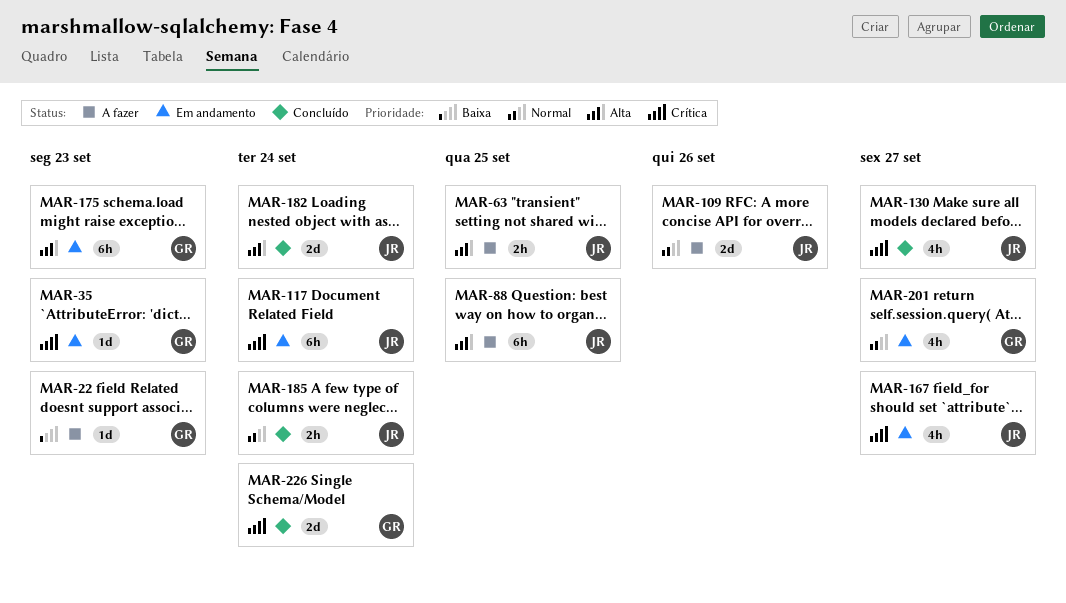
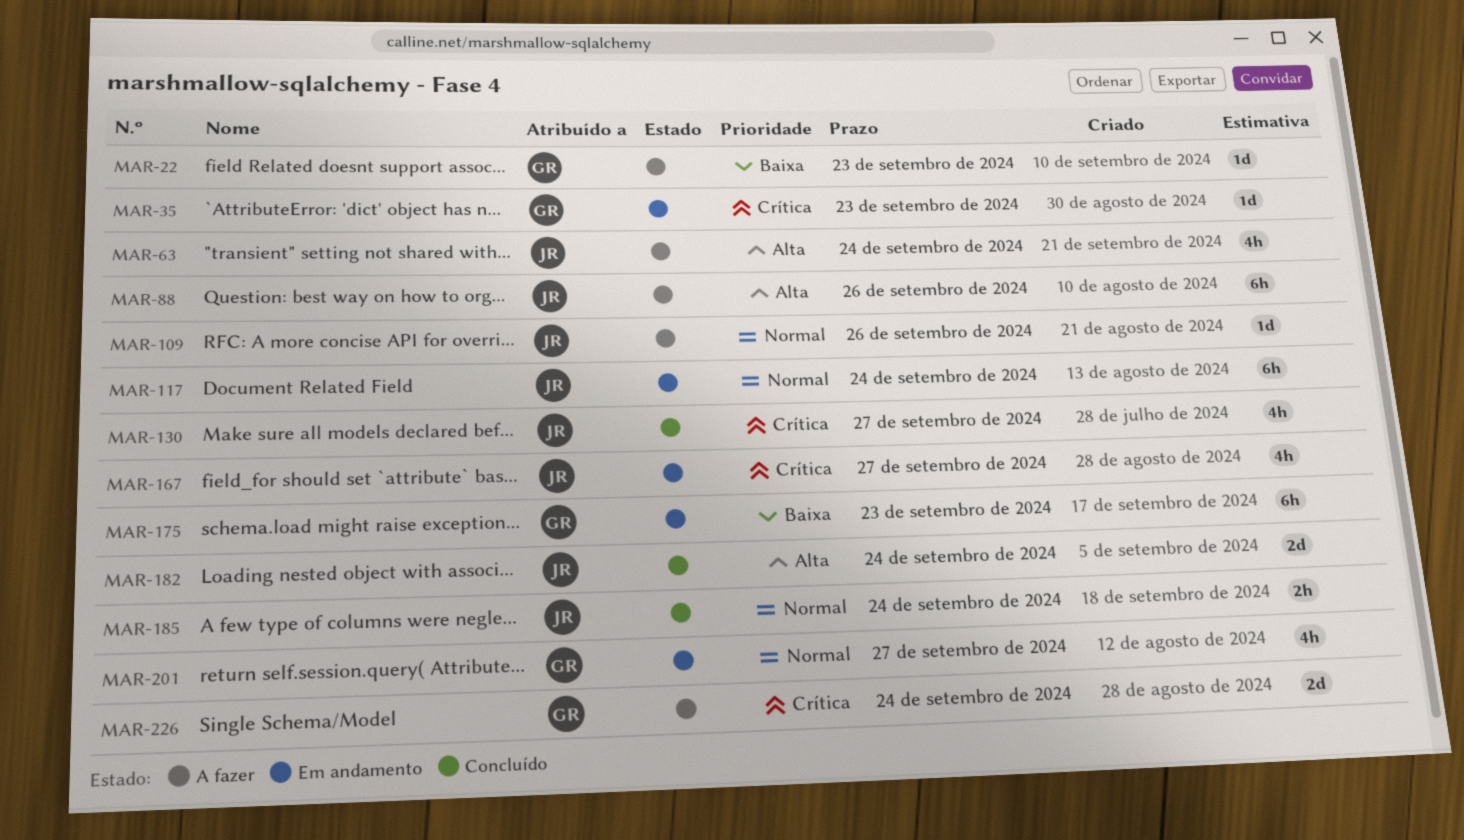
MAR-63, estimate: 2h -> 4h
MAR-63, due: Sep 25 -> Sep 24
MAR-88, due: Sep 25 -> Sep 26
MAR-109, estimate: 2d -> 1d
MAR-117, priority: Crítica -> Normal
MAR-175, priority: Alta -> Baixa
MAR-226, status: Concluído -> A fazer

